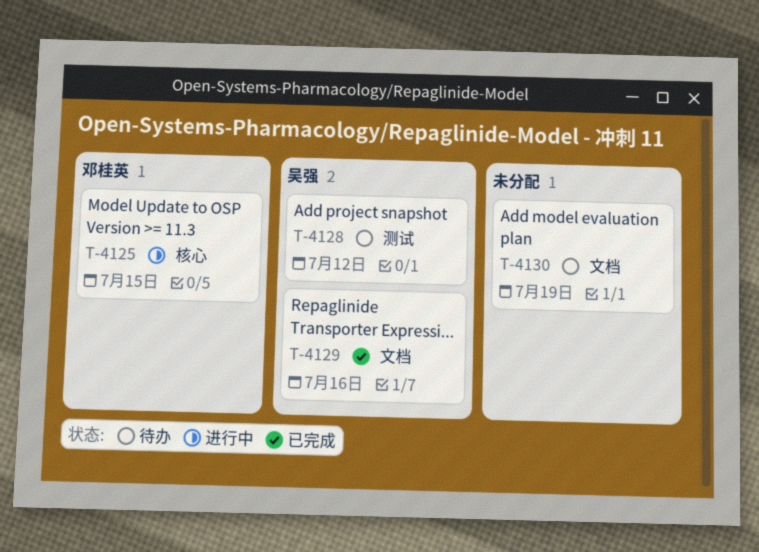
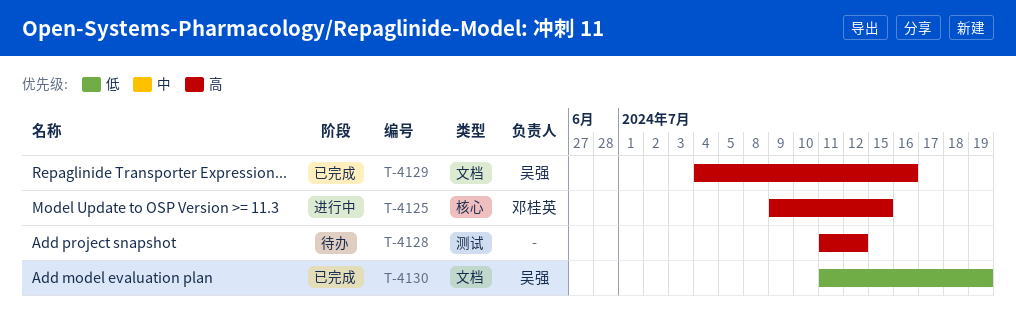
T-4128, owner: 吴强 -> none
T-4130, status: 待办 -> 已完成
T-4130, owner: none -> 吴强

